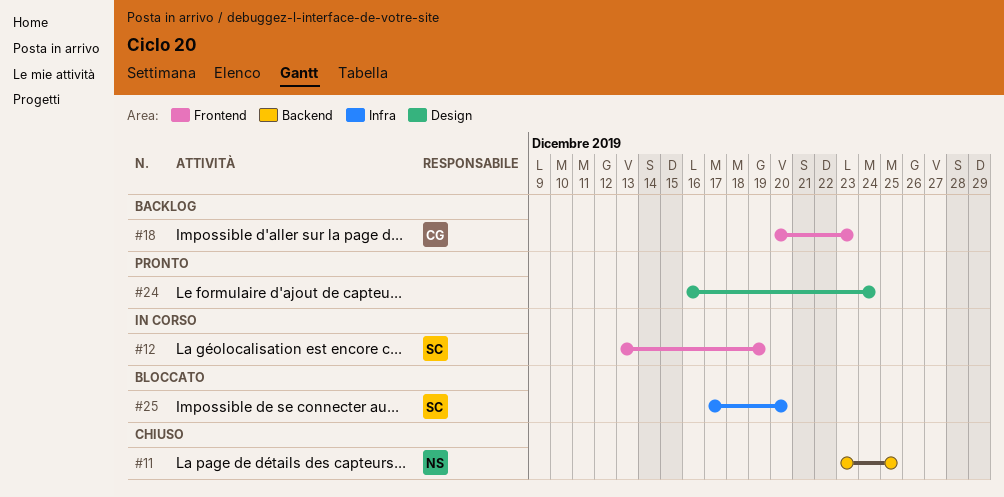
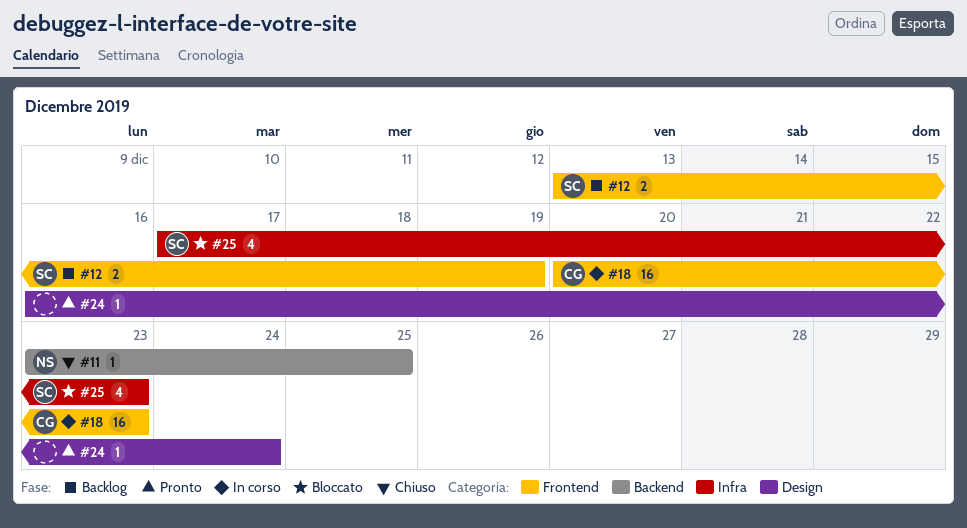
#12, status: In corso -> Backlog
#18, status: Backlog -> In corso
#25, due: Dec 20 -> Dec 23

